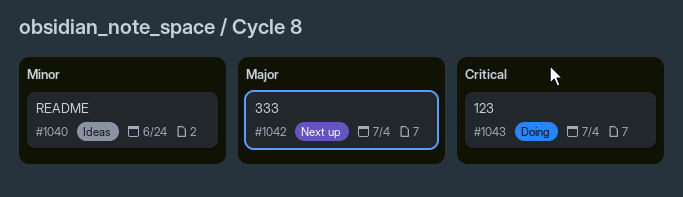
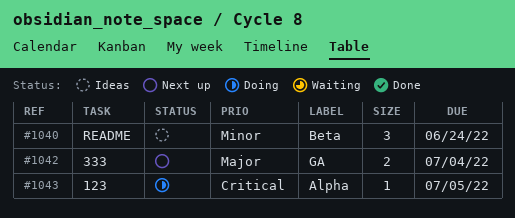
#1043, due: Jul 4 -> Jul 5

